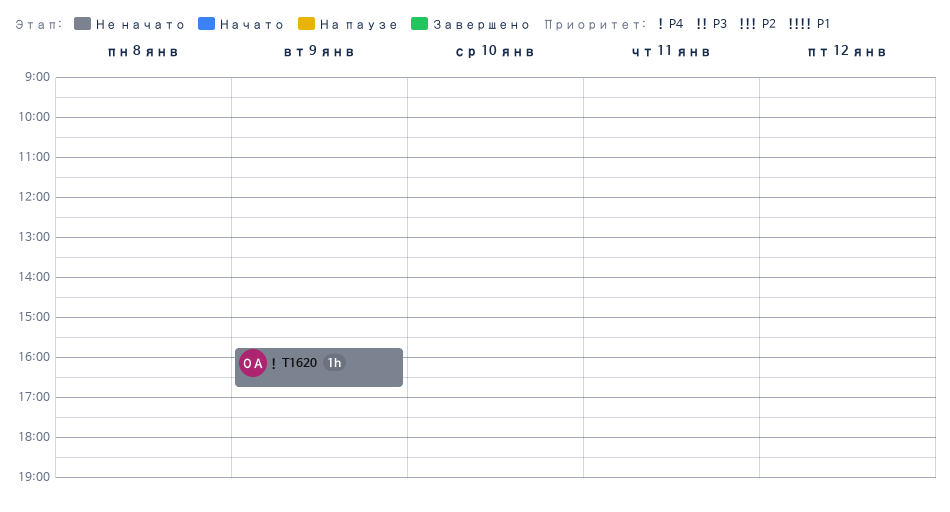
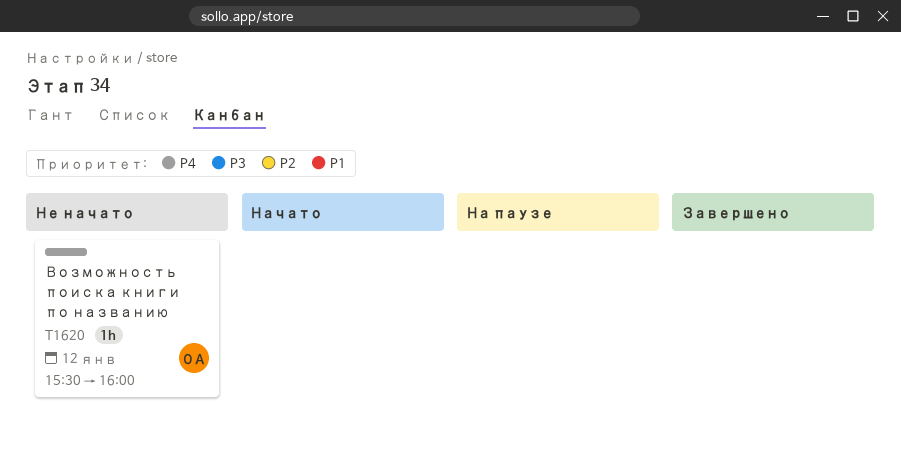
T1620, day: Jan 9 -> Jan 12
T1620, begins: 15:45 -> 15:30
T1620, ends: 16:45 -> 16:00

